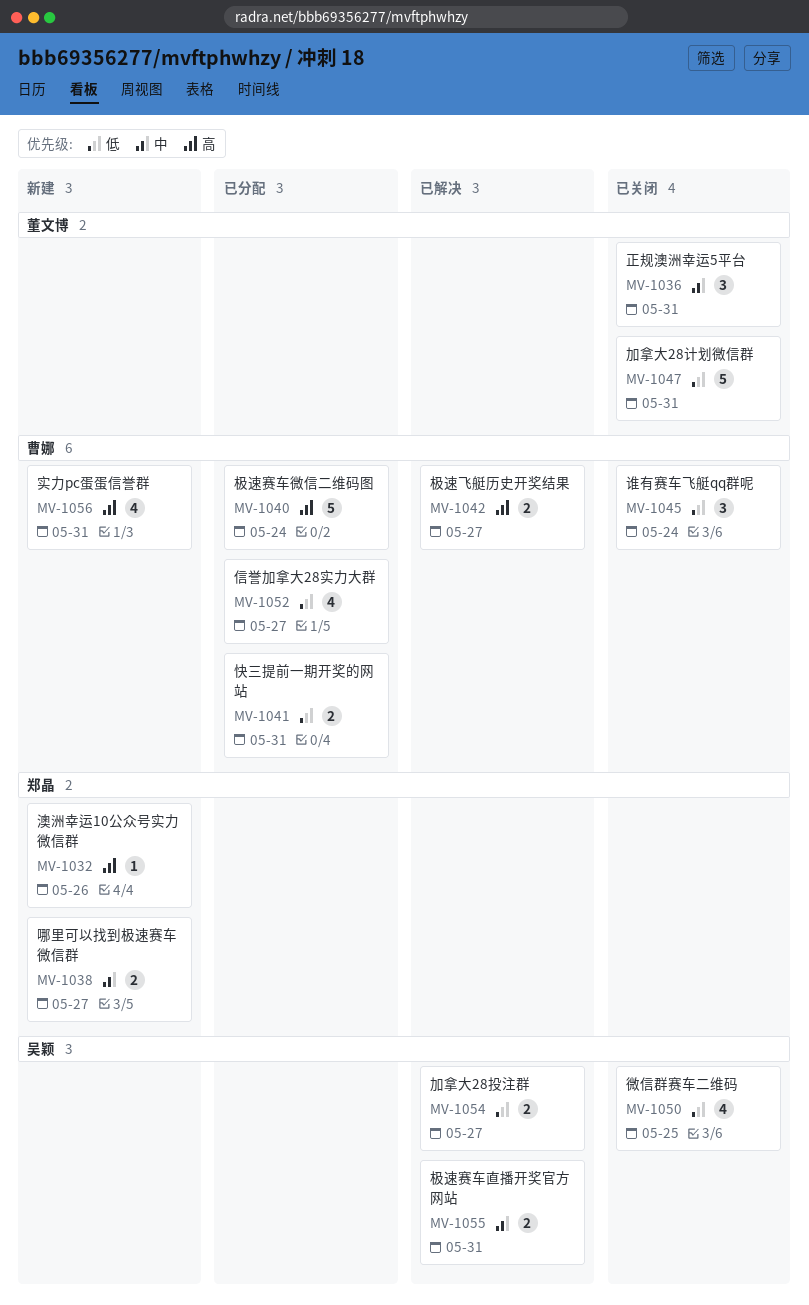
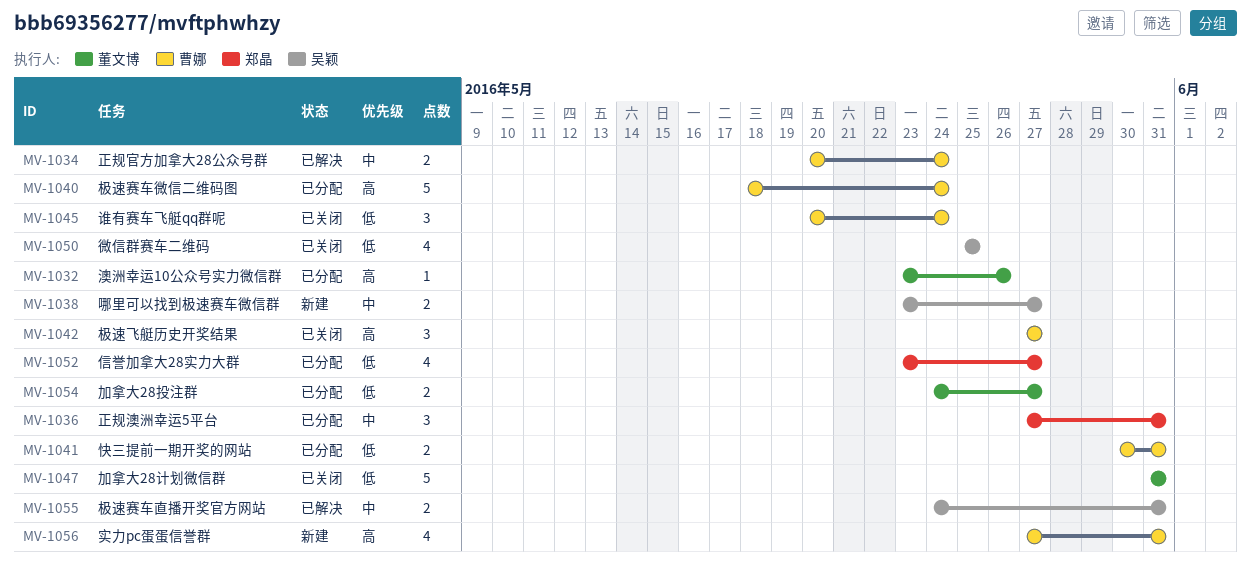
MV-1032, status: 新建 -> 已分配
MV-1032, owner: 郑晶 -> 董文博
MV-1034: none -> present
MV-1036, status: 已关闭 -> 已分配
MV-1036, owner: 董文博 -> 郑晶
MV-1038, owner: 郑晶 -> 吴颖
MV-1042, status: 已解决 -> 已关闭
MV-1042, estimate: 2 -> 3
MV-1052, owner: 曹娜 -> 郑晶
MV-1054, status: 已解决 -> 已分配
MV-1054, owner: 吴颖 -> 董文博

